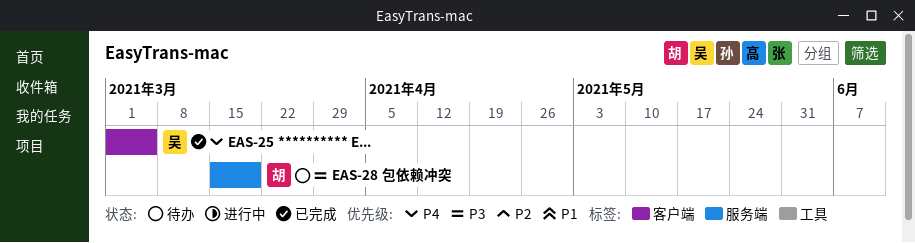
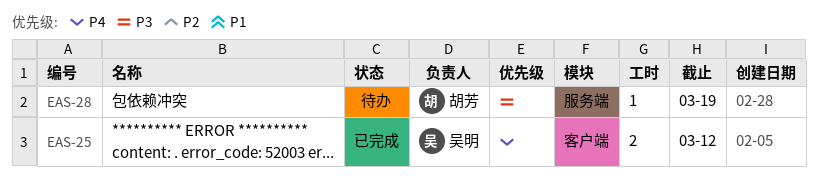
EAS-25, due: Mar 5 -> Mar 12

